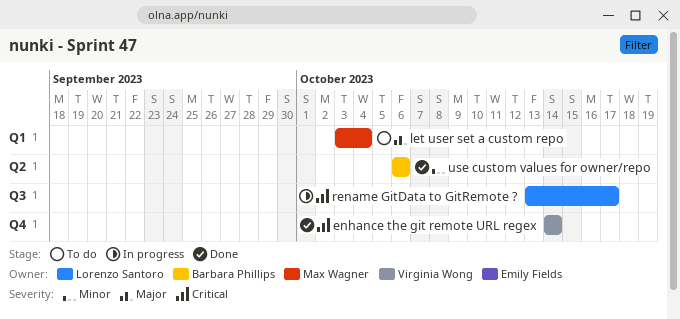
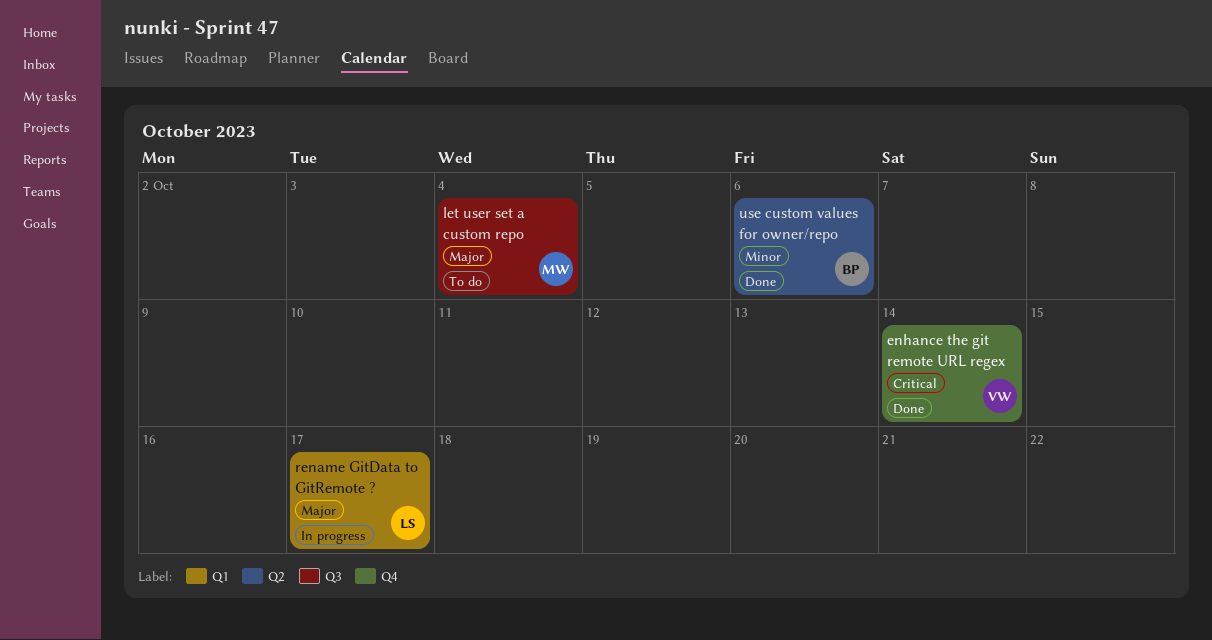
let user set a custom repo, label: Q1 -> Q3
rename GitData to GitRemote ?, priority: Critical -> Major
rename GitData to GitRemote ?, label: Q3 -> Q1

